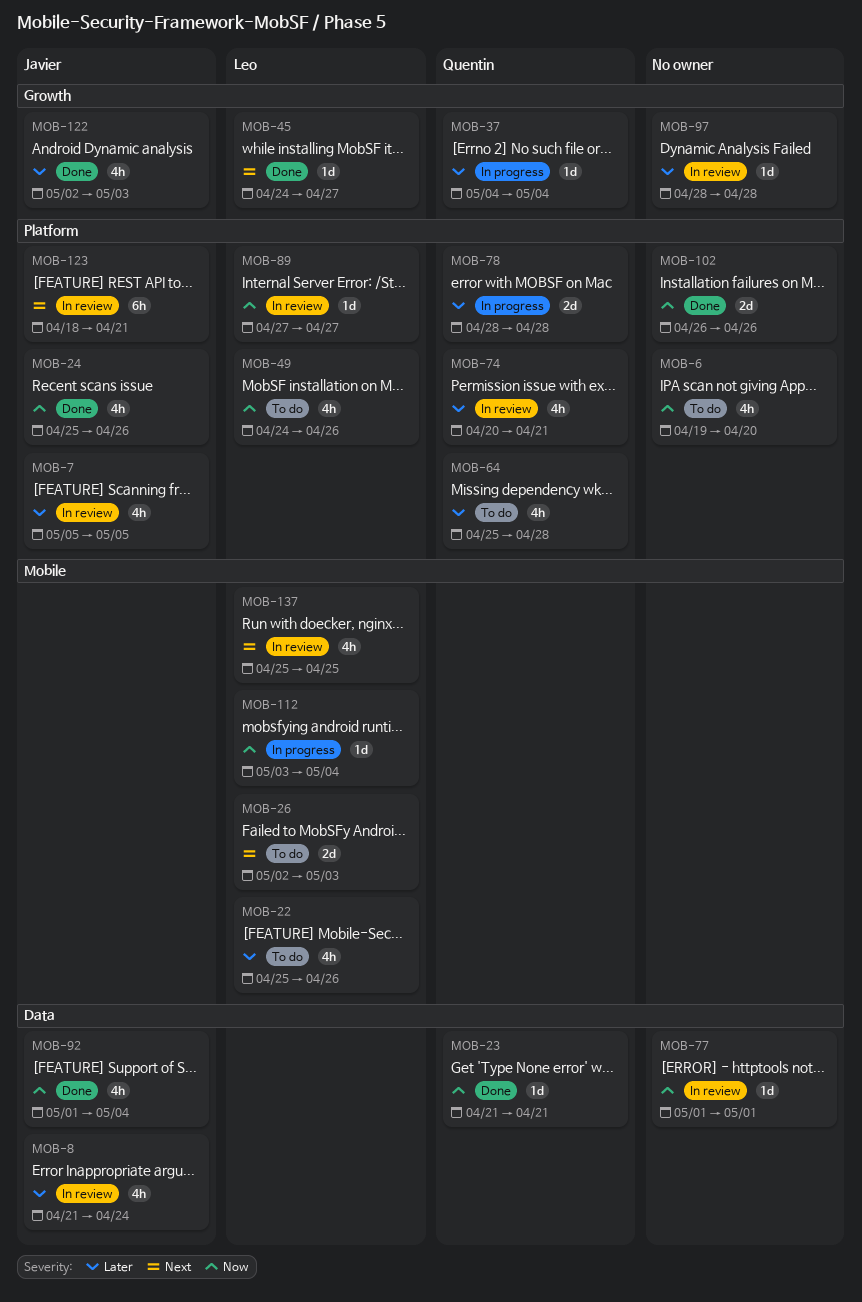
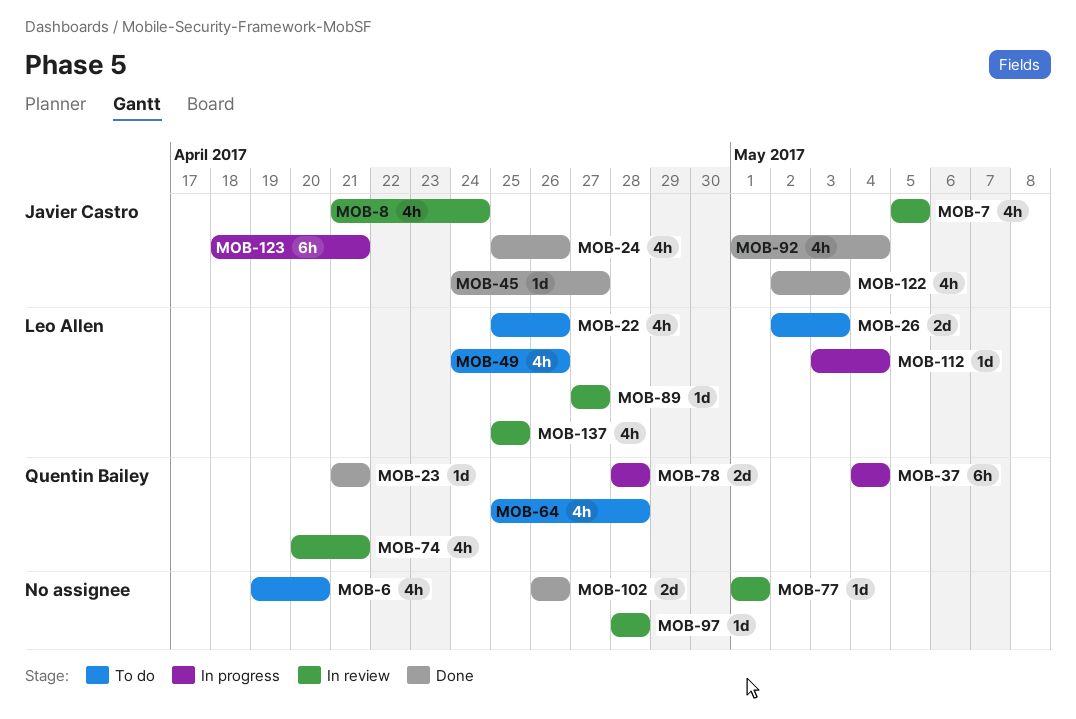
MOB-37, estimate: 1d -> 6h
MOB-45, owner: Leo Allen -> Javier Castro
MOB-123, status: In review -> In progress

